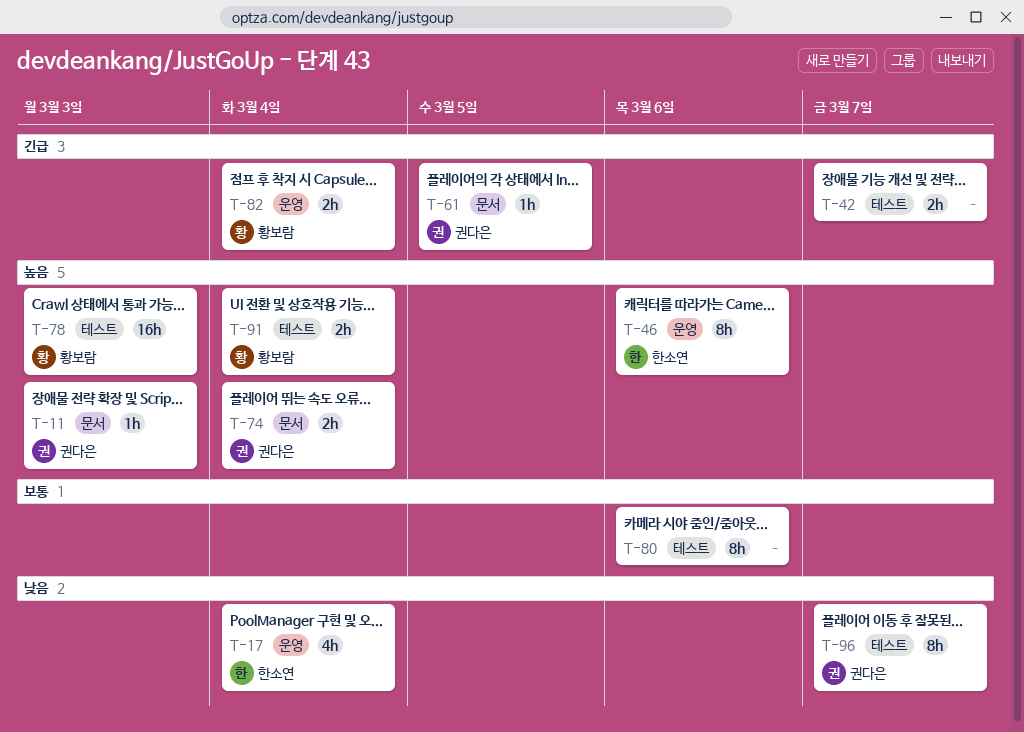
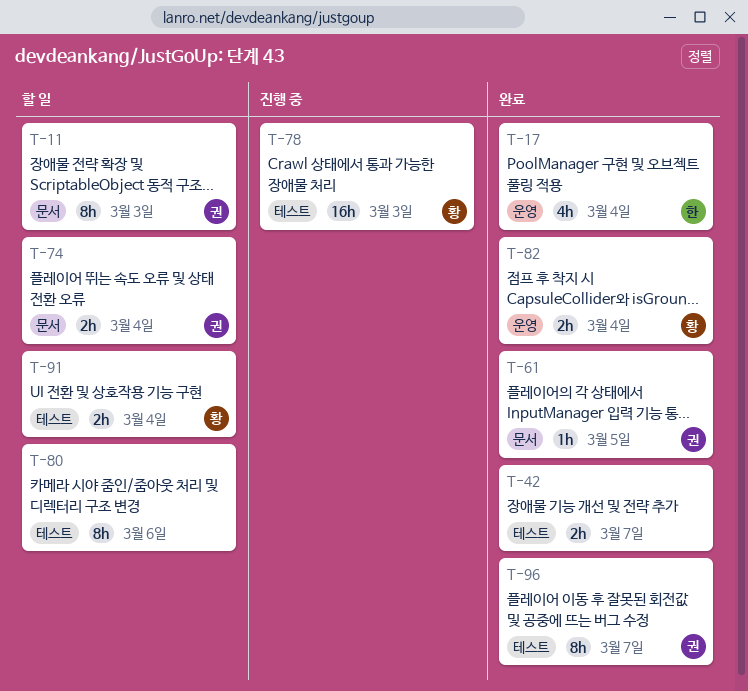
T-11, estimate: 1h -> 8h
T-46: present -> none

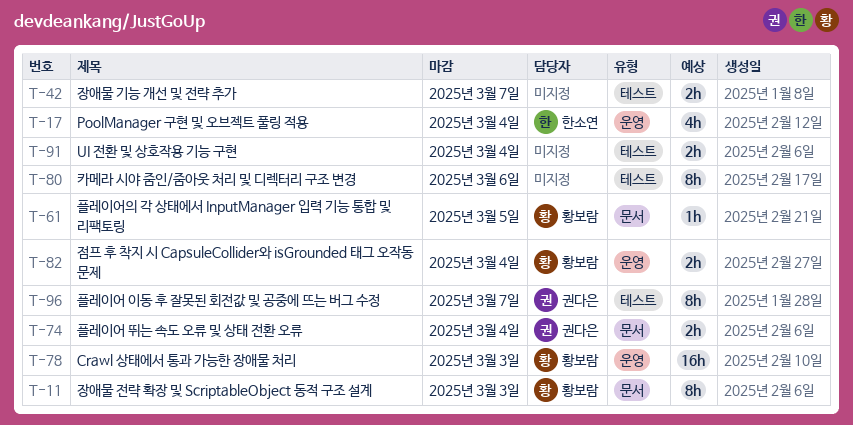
T-11, owner: 권다은 -> 황보람
T-61, owner: 권다은 -> 황보람
T-78, label: 테스트 -> 운영
T-91, owner: 황보람 -> none

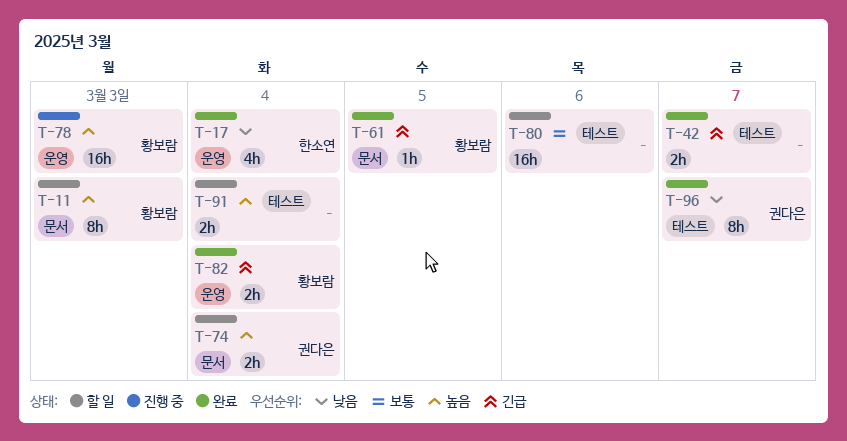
T-80, estimate: 8h -> 16h

